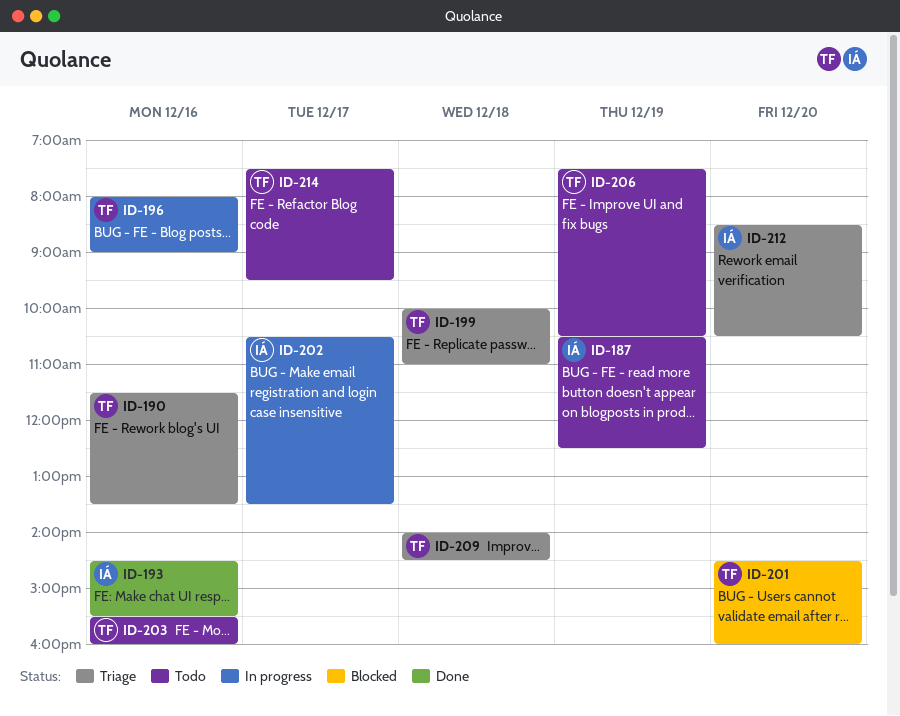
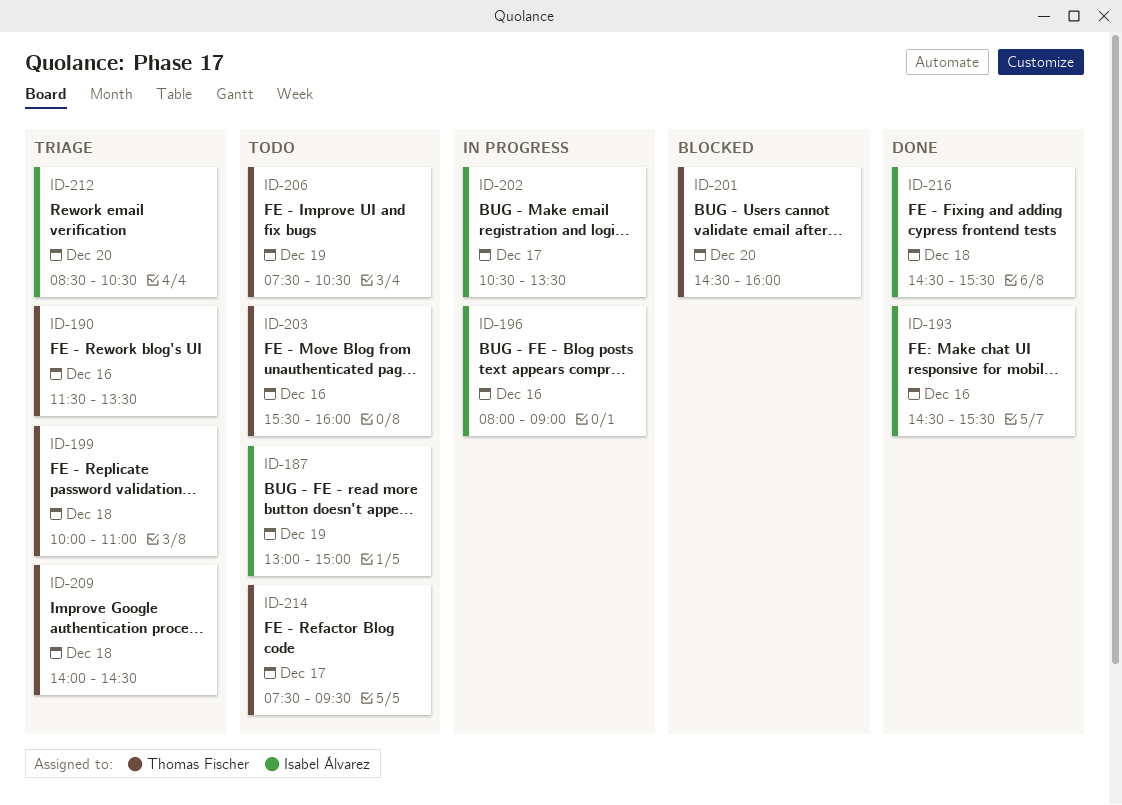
ID-187, begins: 10:30 -> 13:00
ID-187, ends: 12:30 -> 15:00
ID-196, owner: Thomas Fischer -> Isabel Álvarez
ID-216: none -> present

